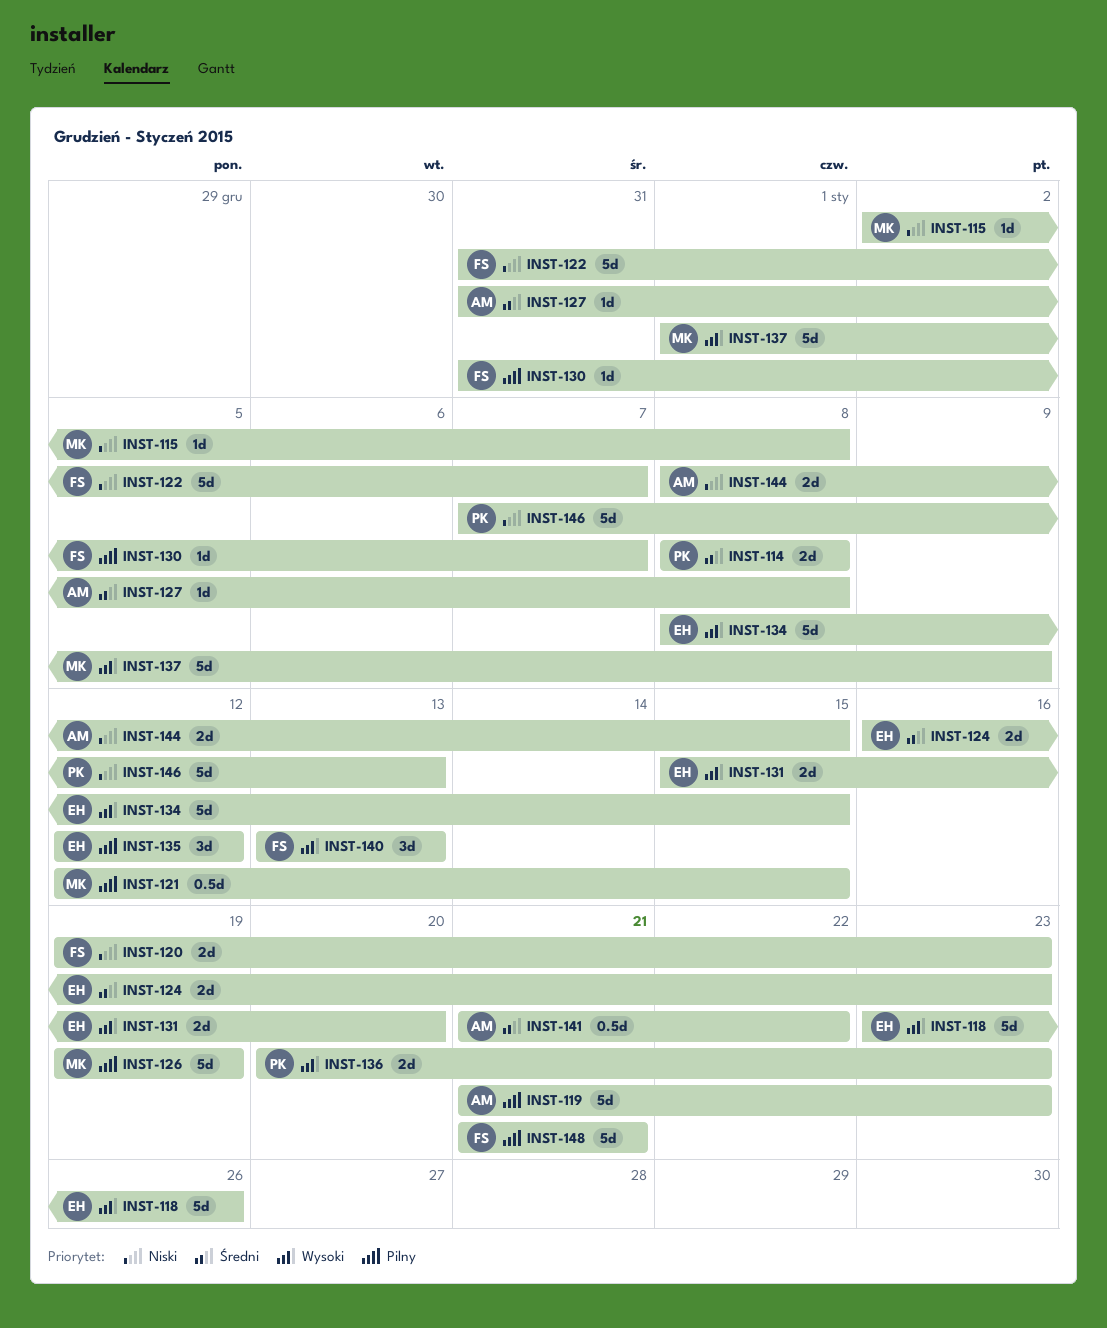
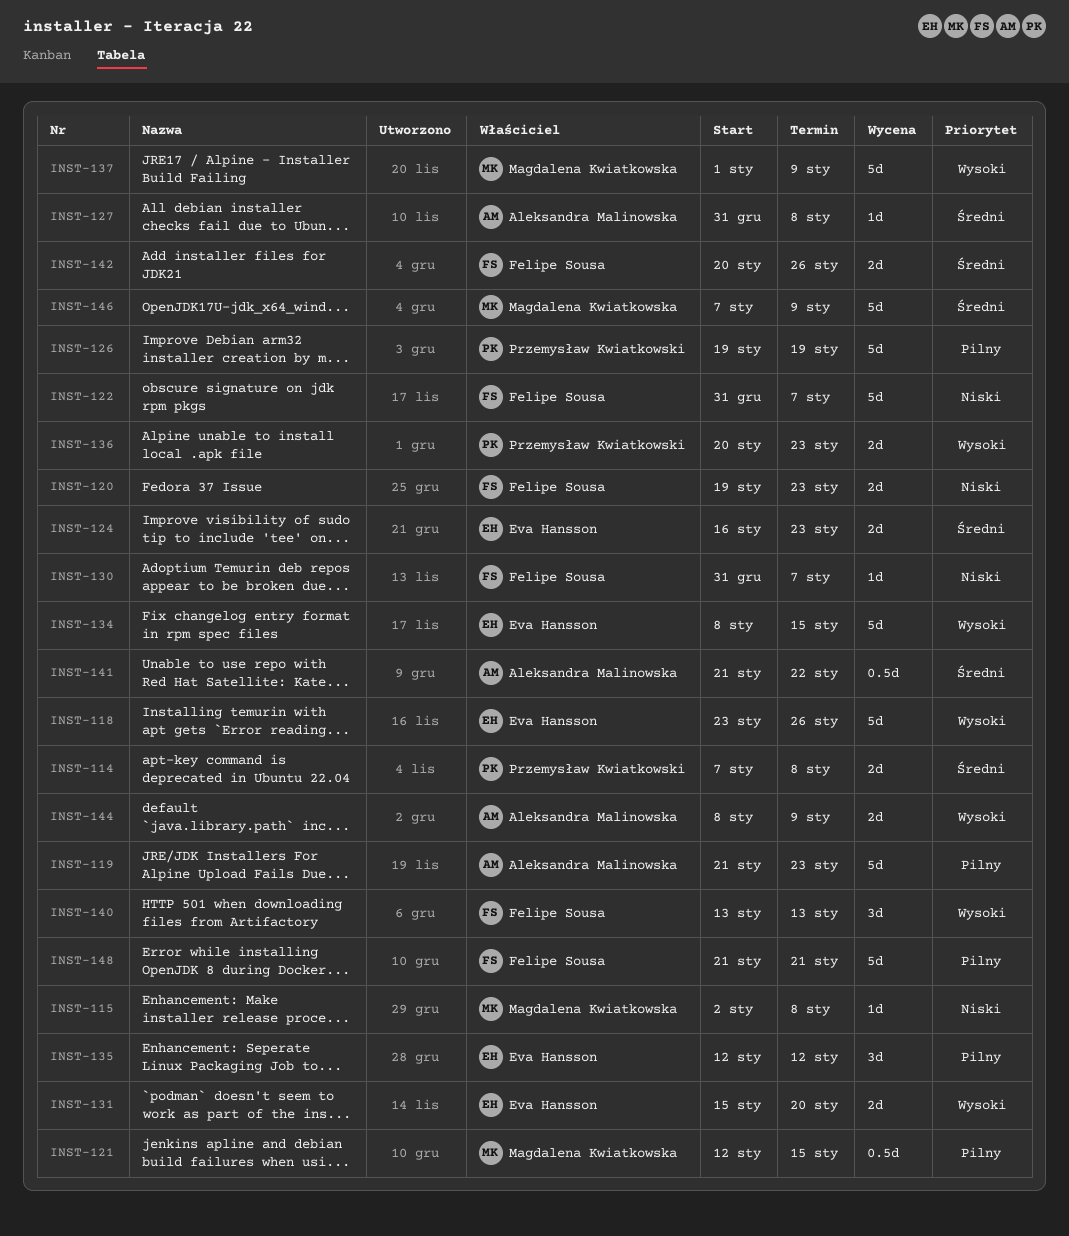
INST-114, start: Jan 8 -> Jan 7
INST-126, owner: Magdalena Kwiatkowska -> Przemysław Kwiatkowski
INST-130, priority: Pilny -> Niski
INST-142: none -> present
INST-144, priority: Niski -> Wysoki
INST-144, due: Jan 15 -> Jan 9
INST-146, owner: Przemysław Kwiatkowski -> Magdalena Kwiatkowska
INST-146, priority: Niski -> Średni
INST-146, due: Jan 13 -> Jan 9

